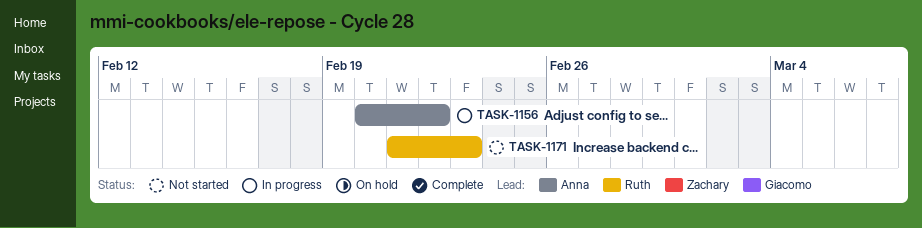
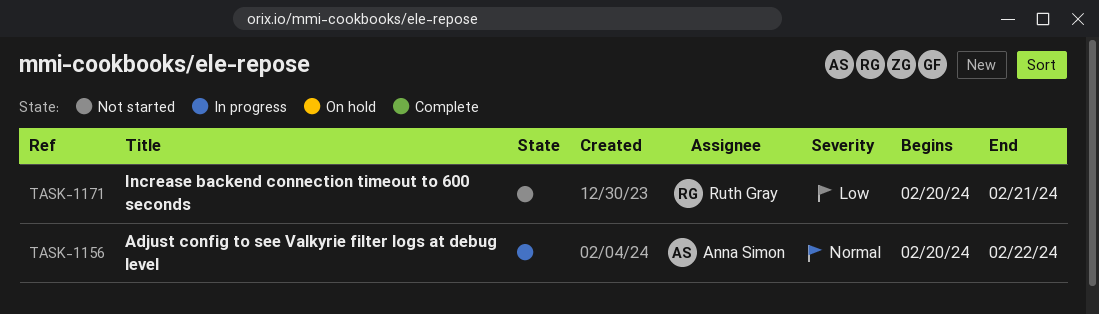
TASK-1171, start: Feb 21 -> Feb 20
TASK-1171, due: Feb 23 -> Feb 21

